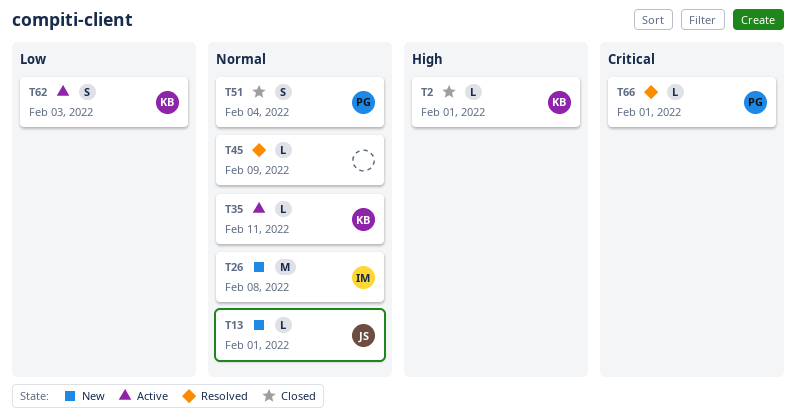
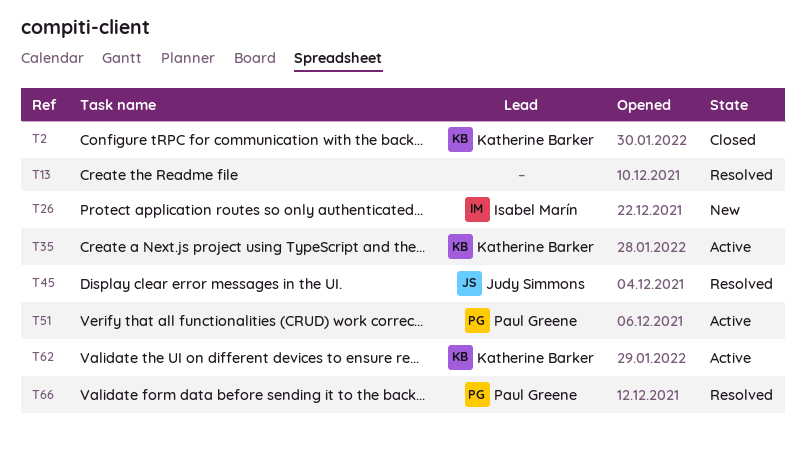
T13, status: New -> Resolved
T13, owner: Judy Simmons -> none
T45, owner: none -> Judy Simmons
T51, status: Closed -> Active

